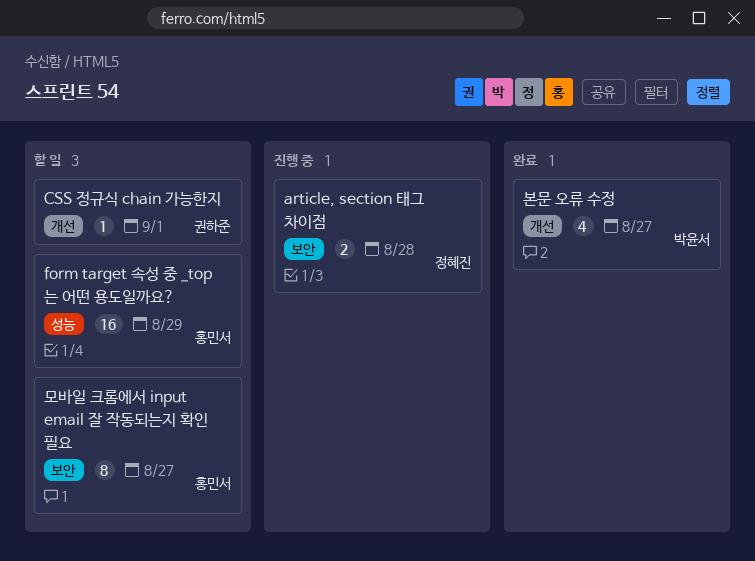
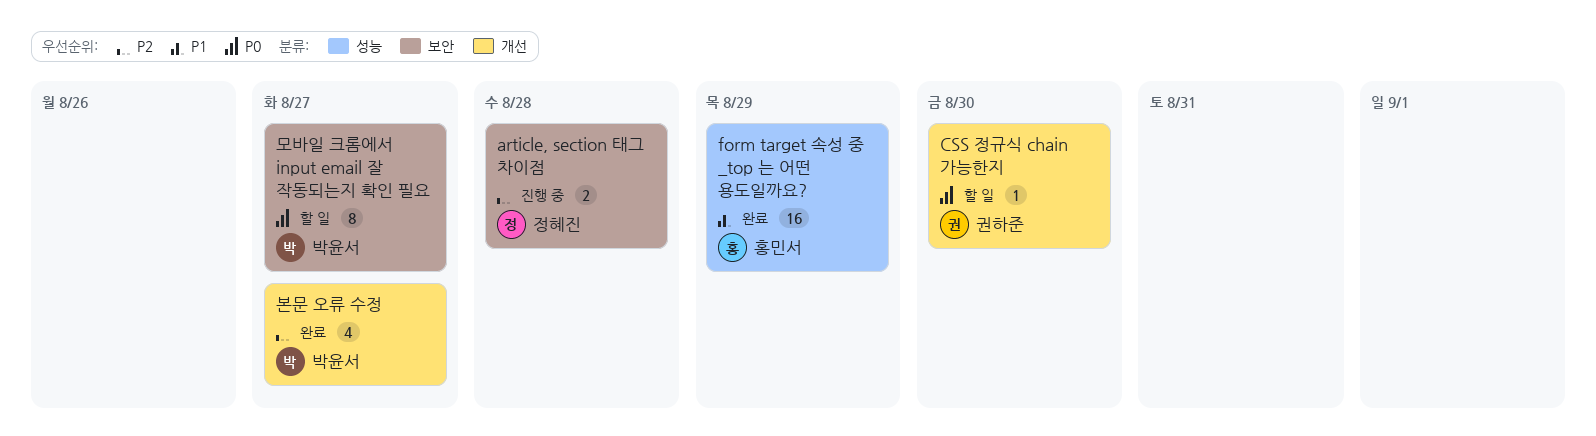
CSS 정규식 chain 가능한지, due: Sep 1 -> Aug 30
form target 속성 중 _top 는 어떤 용도일까요?, status: 할 일 -> 완료
모바일 크롬에서 input email 잘 작동되는지 확인 필요, owner: 홍민서 -> 박윤서

